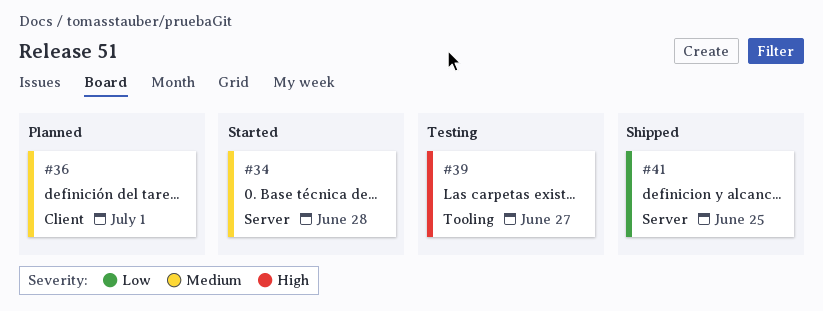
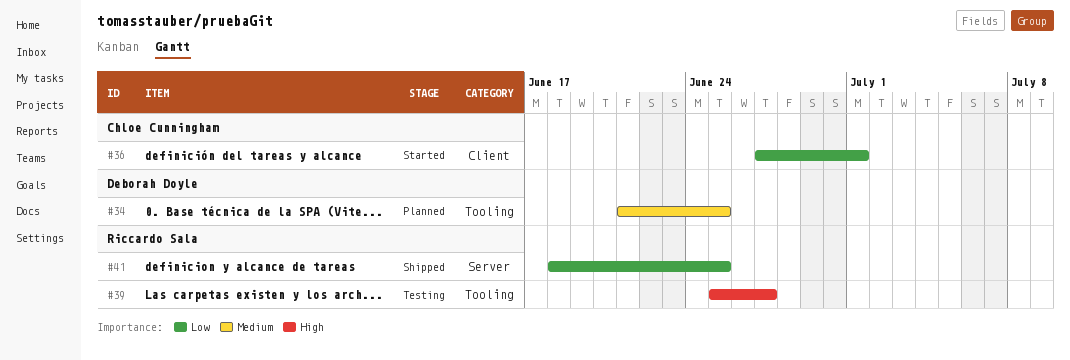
#34, status: Started -> Planned
#34, label: Server -> Tooling
#34, due: Jun 28 -> Jun 25
#36, status: Planned -> Started
#36, priority: Medium -> Low

